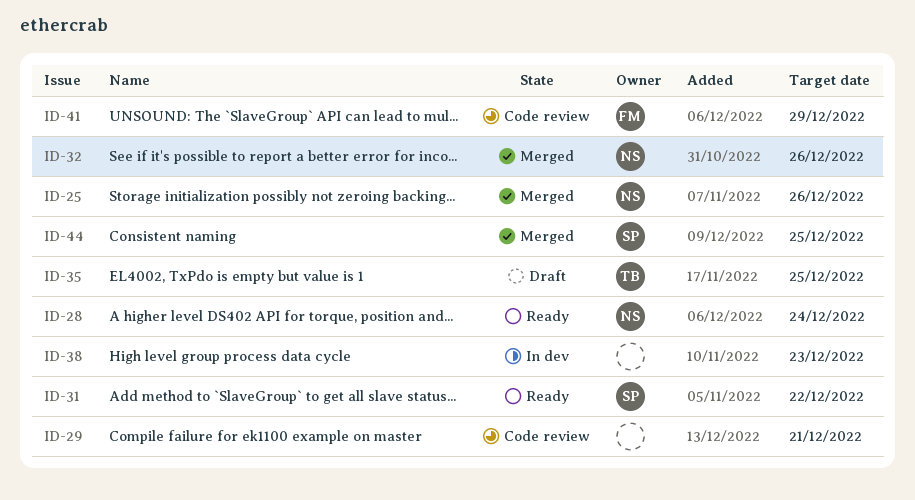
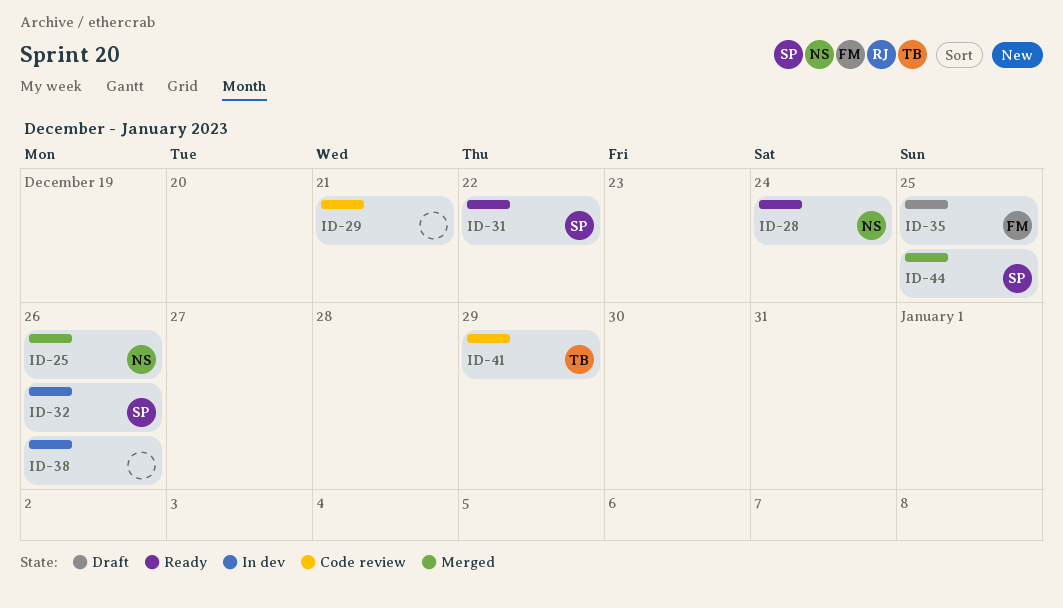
ID-32, status: Merged -> In dev
ID-32, owner: NS -> SP
ID-35, owner: TB -> FM
ID-38, due: Dec 23 -> Dec 26
ID-41, owner: FM -> TB

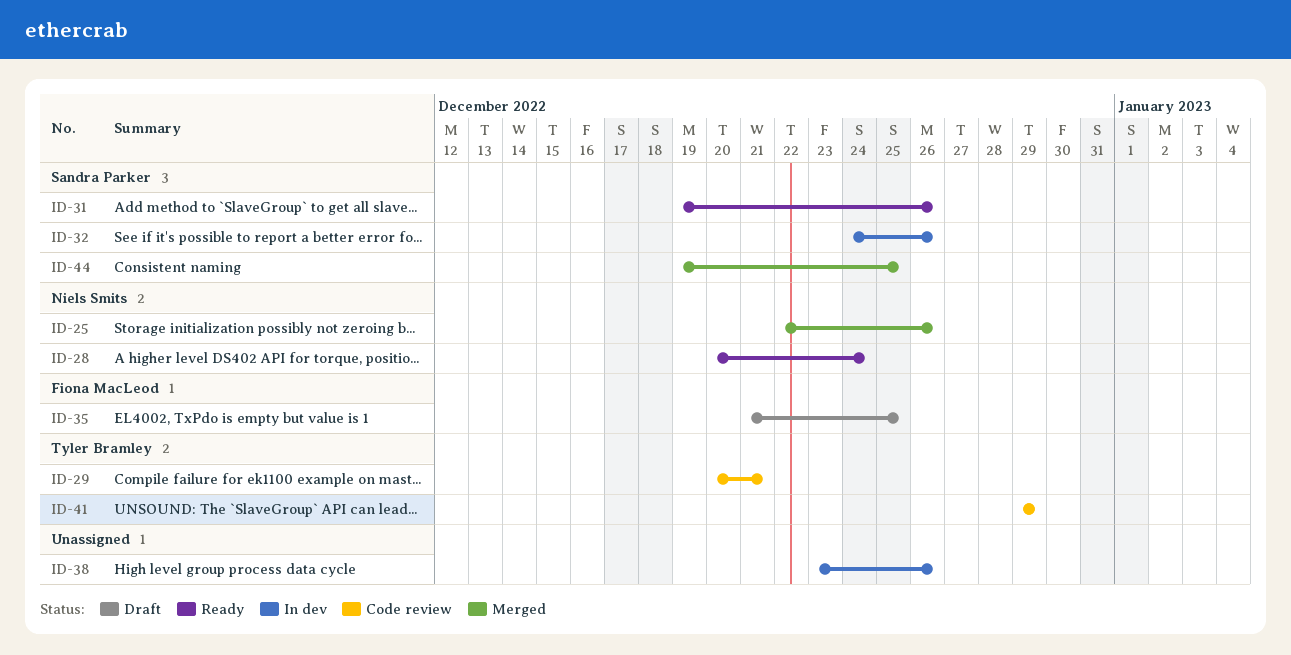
ID-29, owner: none -> Tyler Bramley
ID-31, due: Dec 22 -> Dec 26

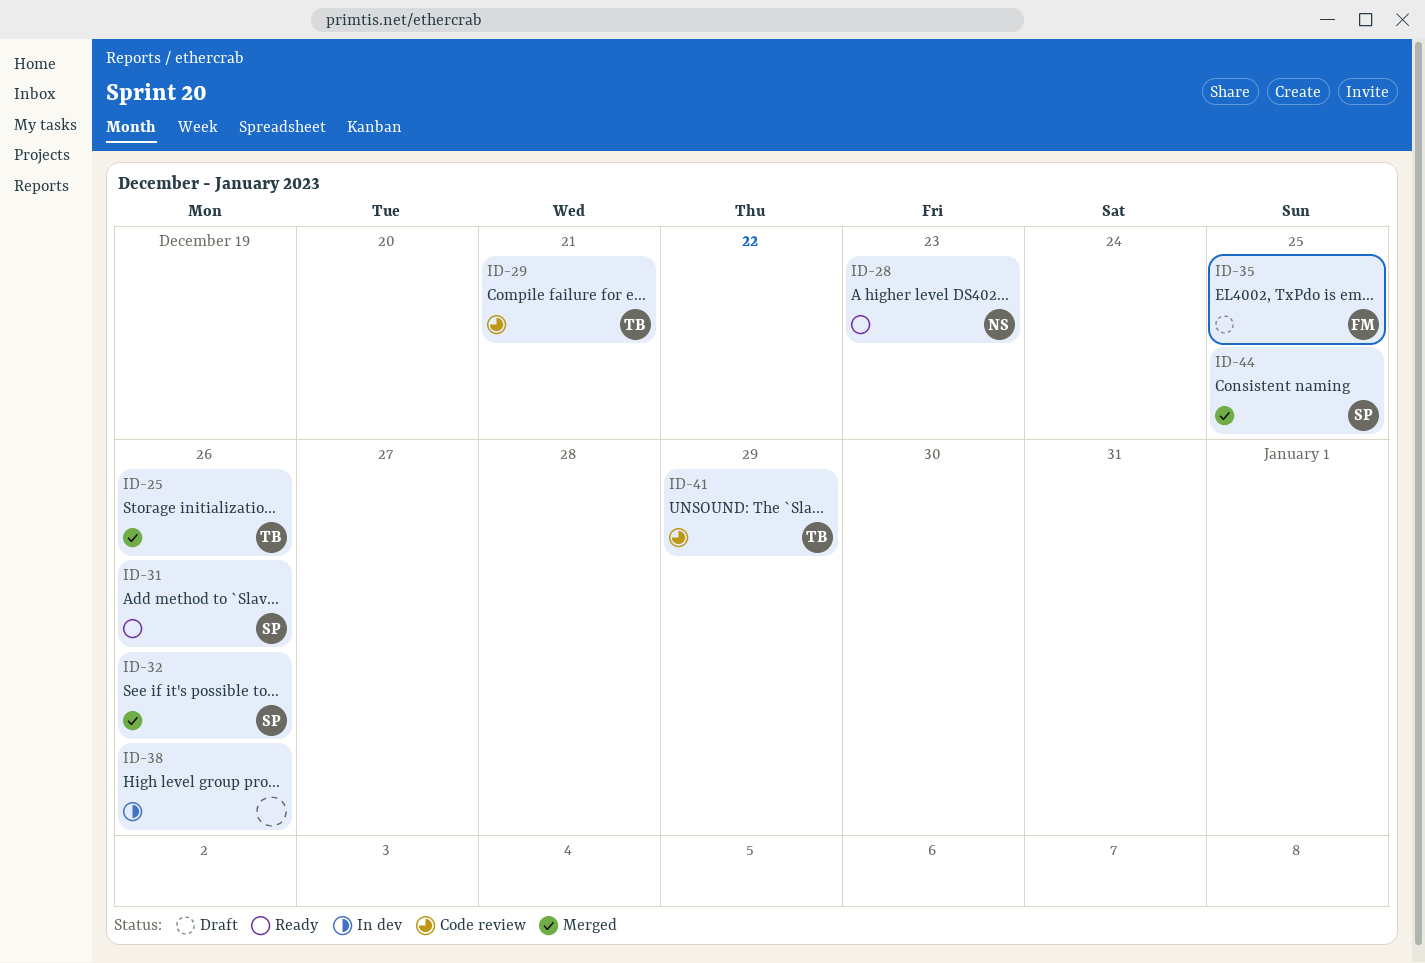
ID-25, owner: Niels Smits -> Tyler Bramley
ID-28, due: Dec 24 -> Dec 23
ID-32, status: In dev -> Merged

